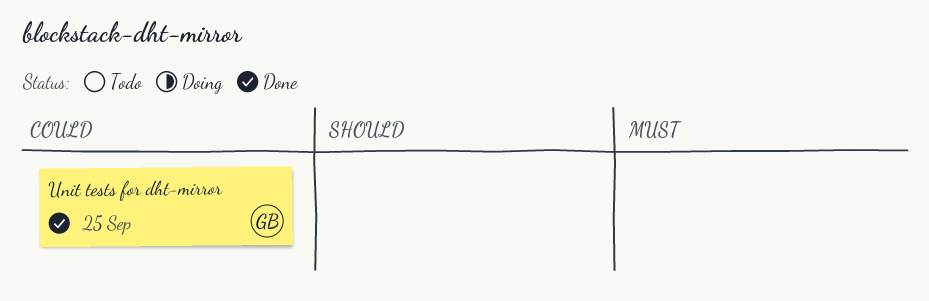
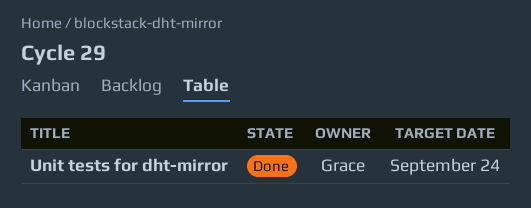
Unit tests for dht-mirror, due: Sep 25 -> Sep 24

